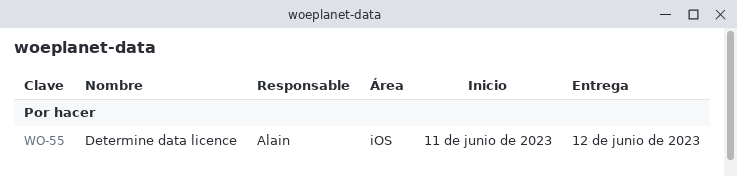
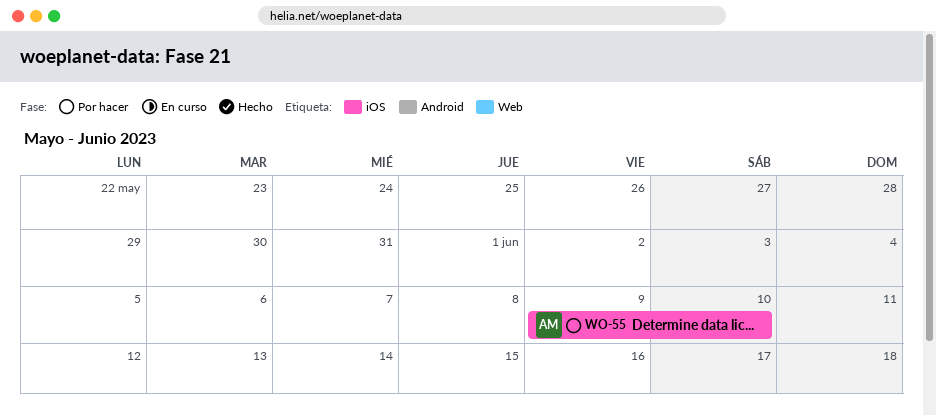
WO-55, start: Jun 11 -> Jun 9
WO-55, due: Jun 12 -> Jun 10

